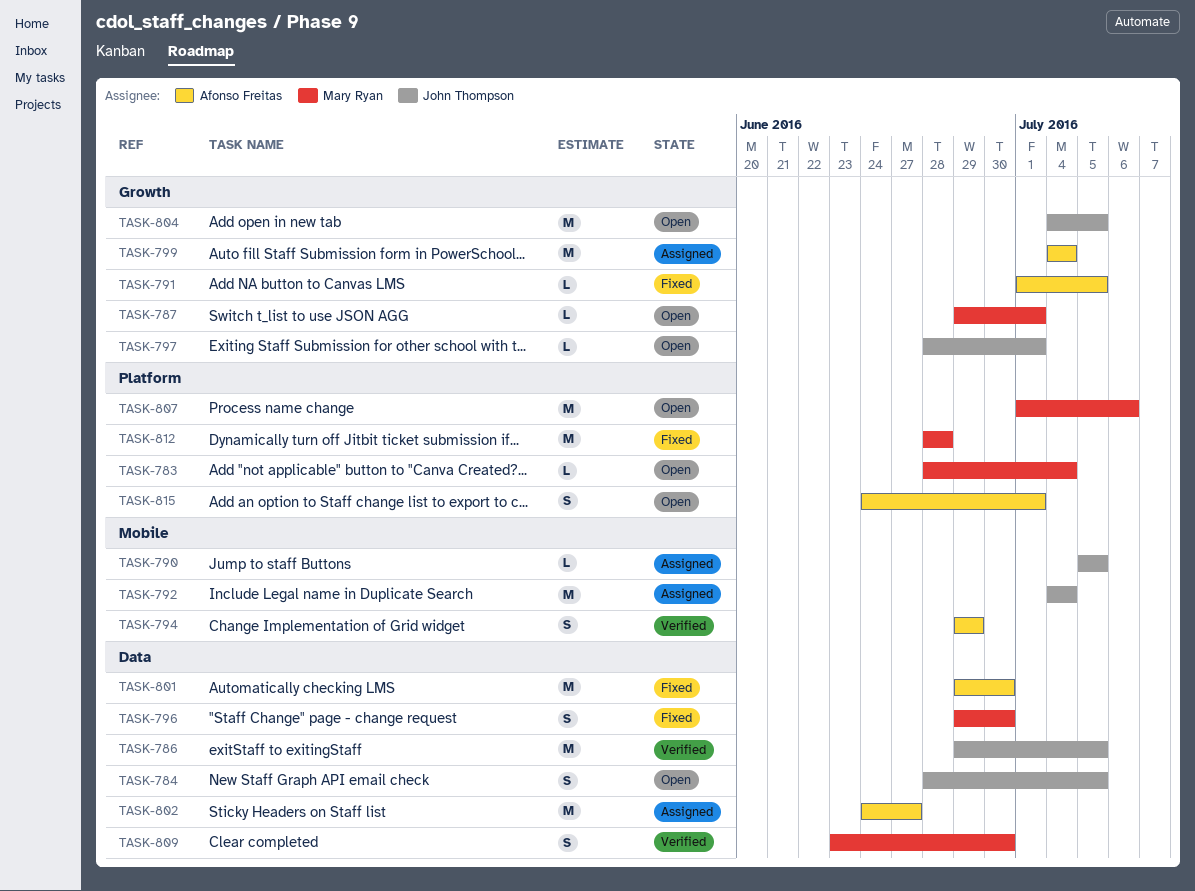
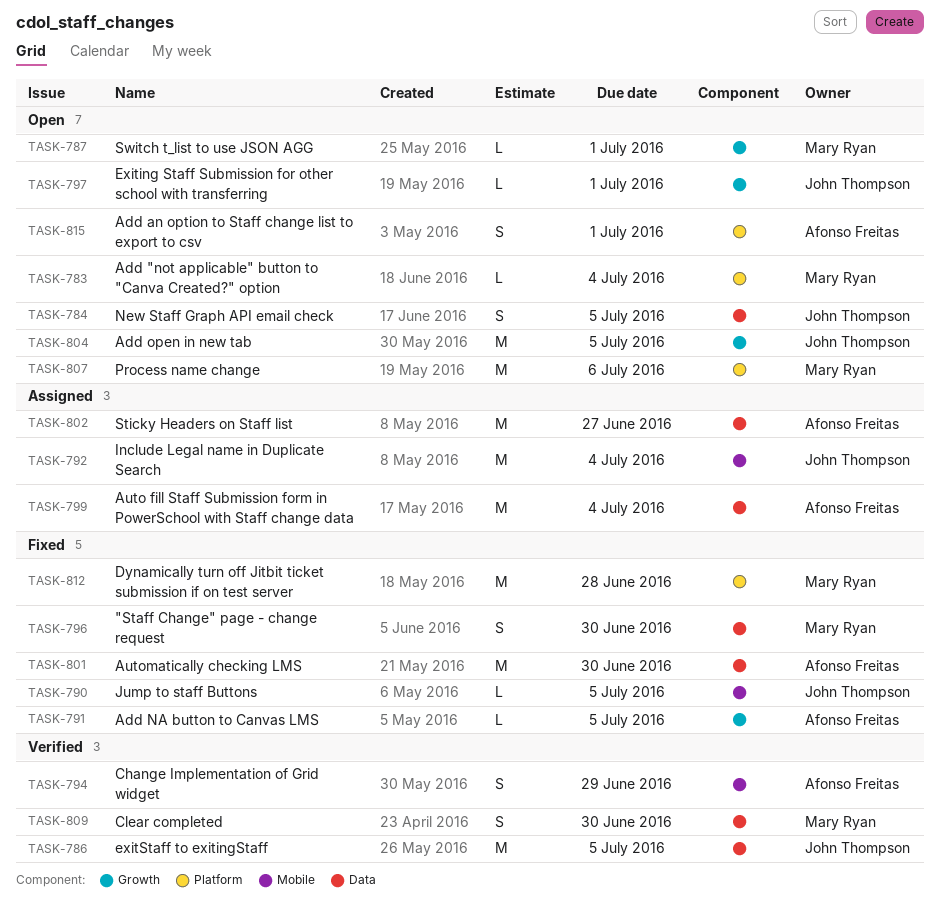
TASK-790, status: Assigned -> Fixed
TASK-799, label: Growth -> Data

